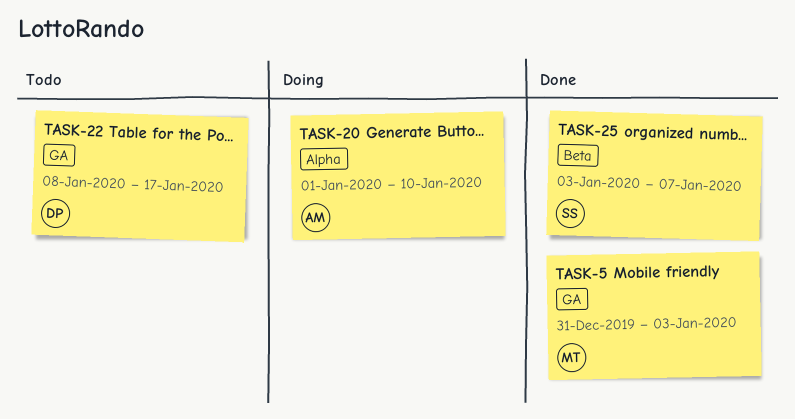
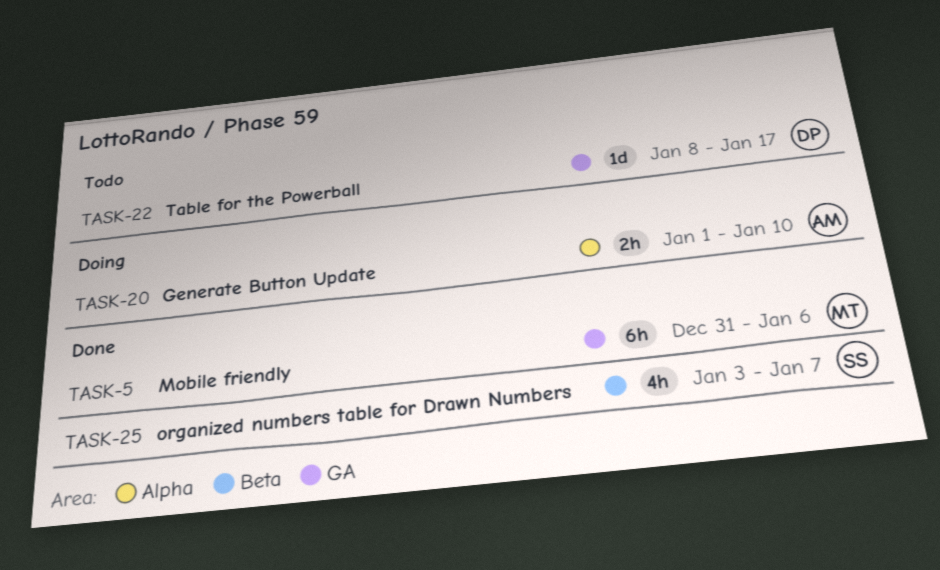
TASK-5, due: Jan 3 -> Jan 6

